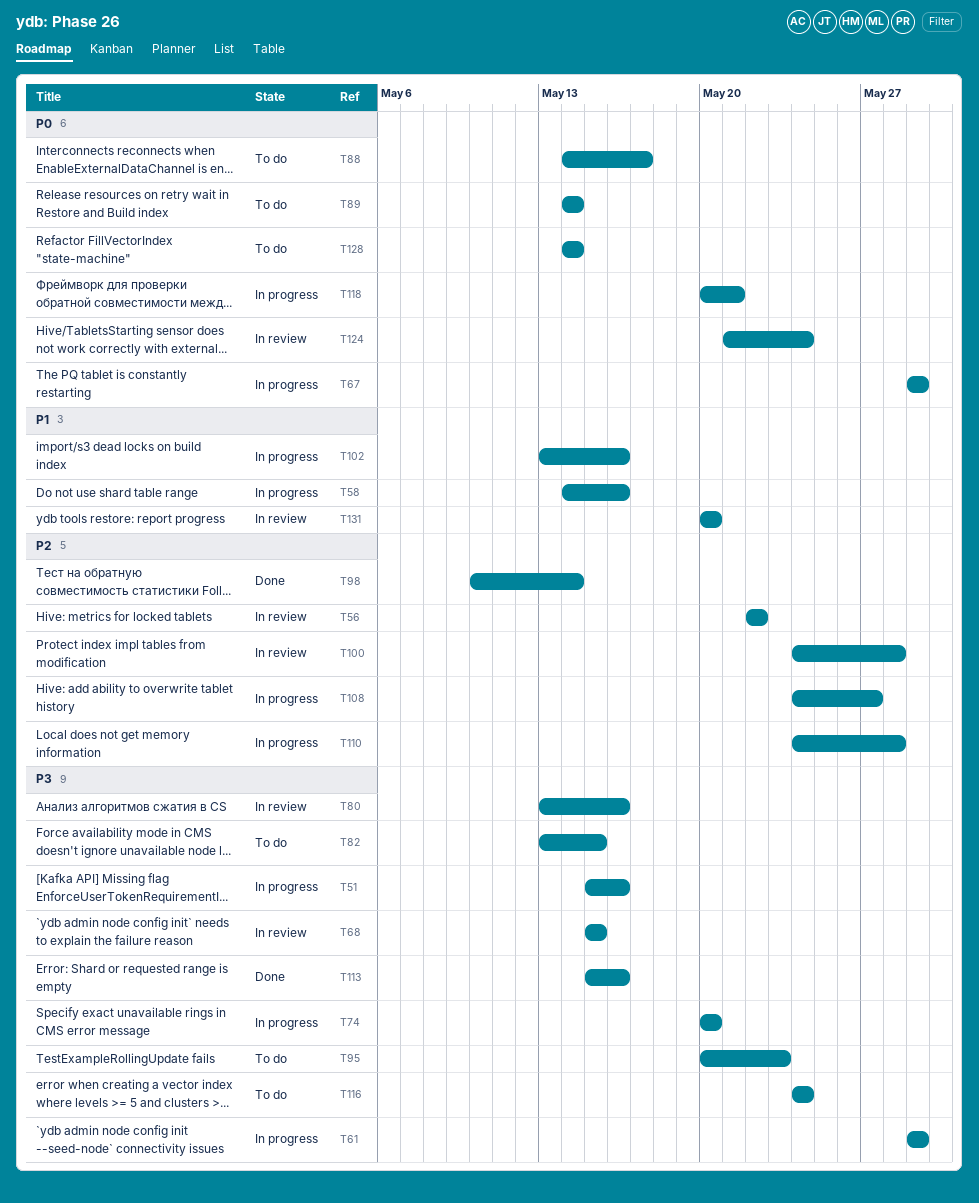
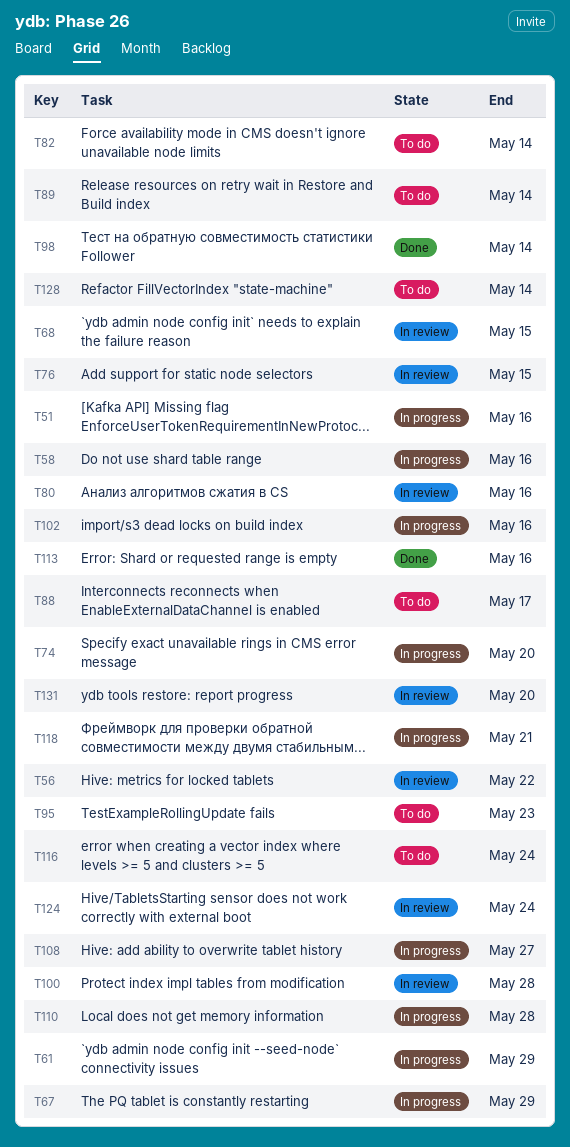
T76: none -> present
T82, due: May 15 -> May 14

